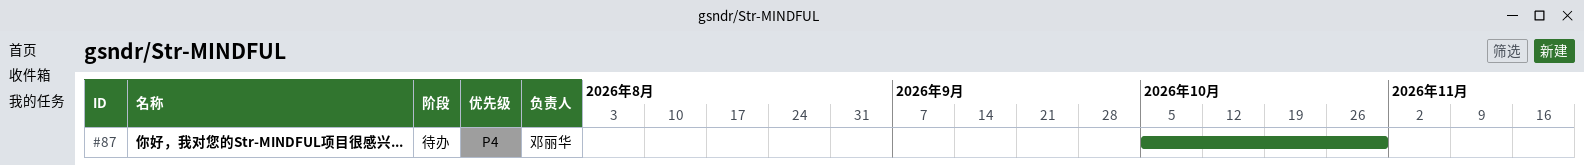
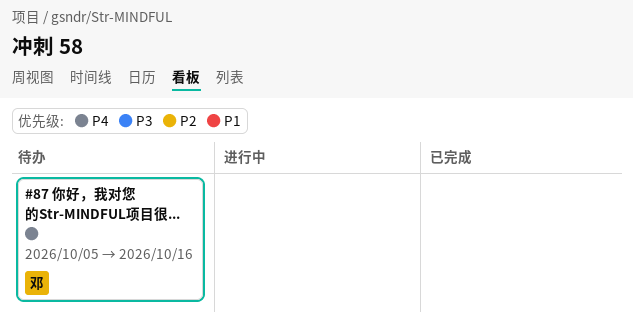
#87, due: Oct 30 -> Oct 16

